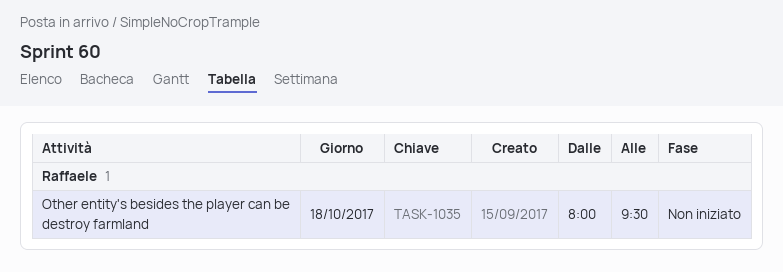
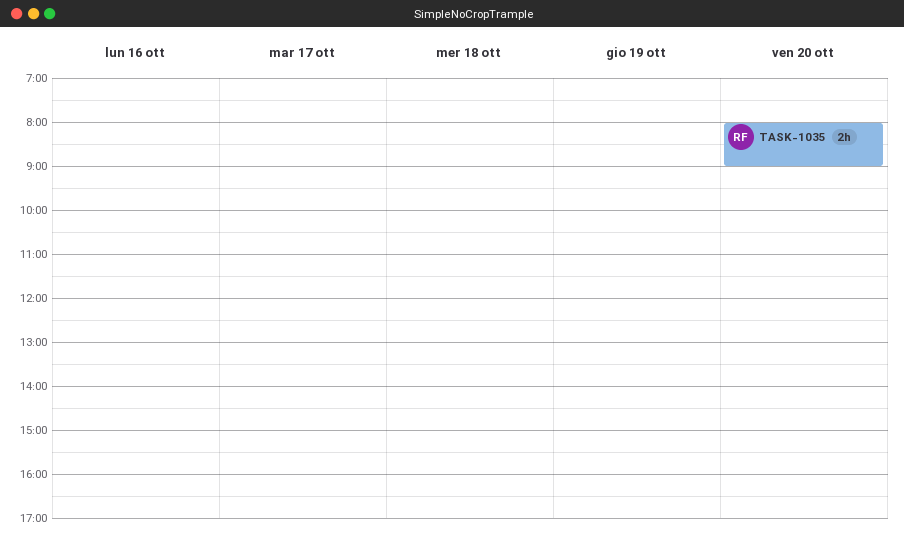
TASK-1035, day: Oct 18 -> Oct 20
TASK-1035, ends: 09:30 -> 09:00

